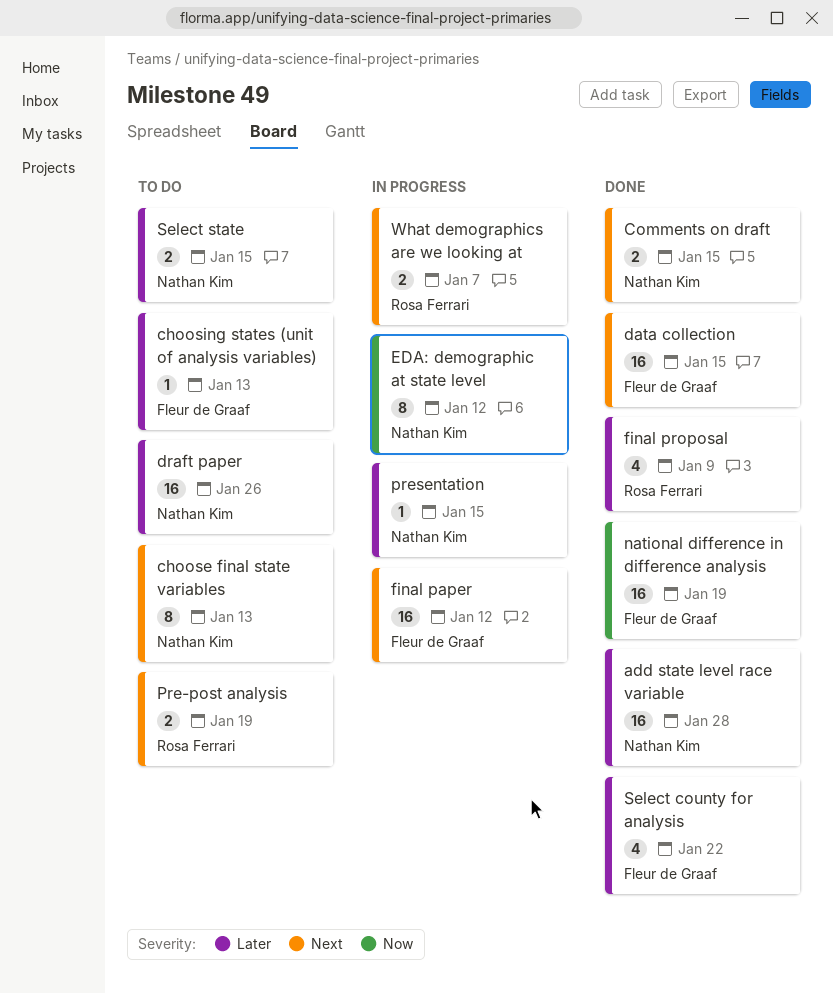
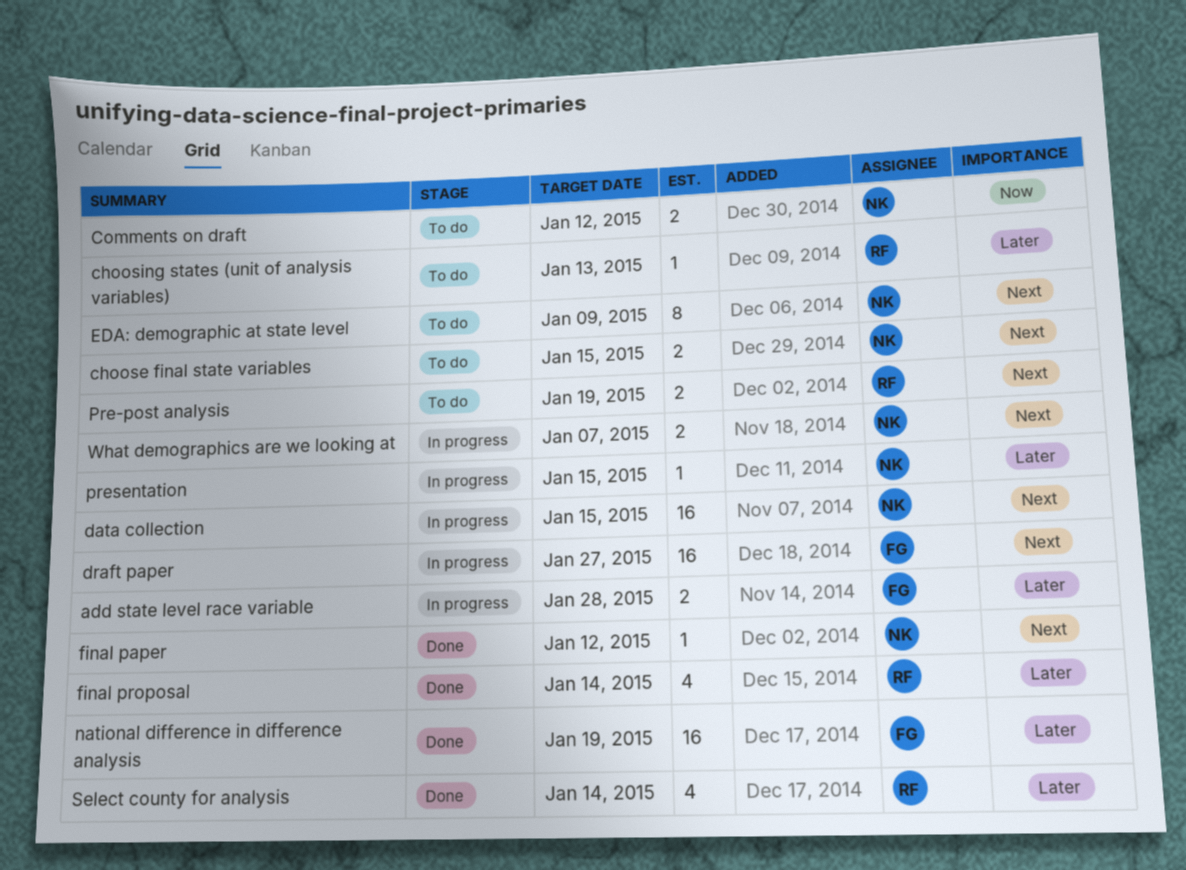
add state level race variable, status: Done -> In progress
add state level race variable, owner: Nathan Kim -> Fleur de Graaf
add state level race variable, estimate: 16 -> 2
choose final state variables, estimate: 8 -> 2
choose final state variables, due: Jan 13 -> Jan 15
choosing states (unit of analysis variables), owner: Fleur de Graaf -> Rosa Ferrari
Comments on draft, status: Done -> To do
Comments on draft, priority: Next -> Now
Comments on draft, due: Jan 15 -> Jan 12
data collection, status: Done -> In progress
data collection, owner: Fleur de Graaf -> Nathan Kim
draft paper, status: To do -> In progress
draft paper, owner: Nathan Kim -> Fleur de Graaf
draft paper, priority: Later -> Next
draft paper, due: Jan 26 -> Jan 27
EDA: demographic at state level, status: In progress -> To do
EDA: demographic at state level, priority: Now -> Next
EDA: demographic at state level, due: Jan 12 -> Jan 9
final paper, status: In progress -> Done
final paper, owner: Fleur de Graaf -> Nathan Kim
final paper, estimate: 16 -> 1
final proposal, due: Jan 9 -> Jan 14
national difference in difference analysis, priority: Now -> Later
Select county for analysis, owner: Fleur de Graaf -> Rosa Ferrari
Select county for analysis, due: Jan 22 -> Jan 14
Select state: present -> none
What demographics are we looking at, owner: Rosa Ferrari -> Nathan Kim

